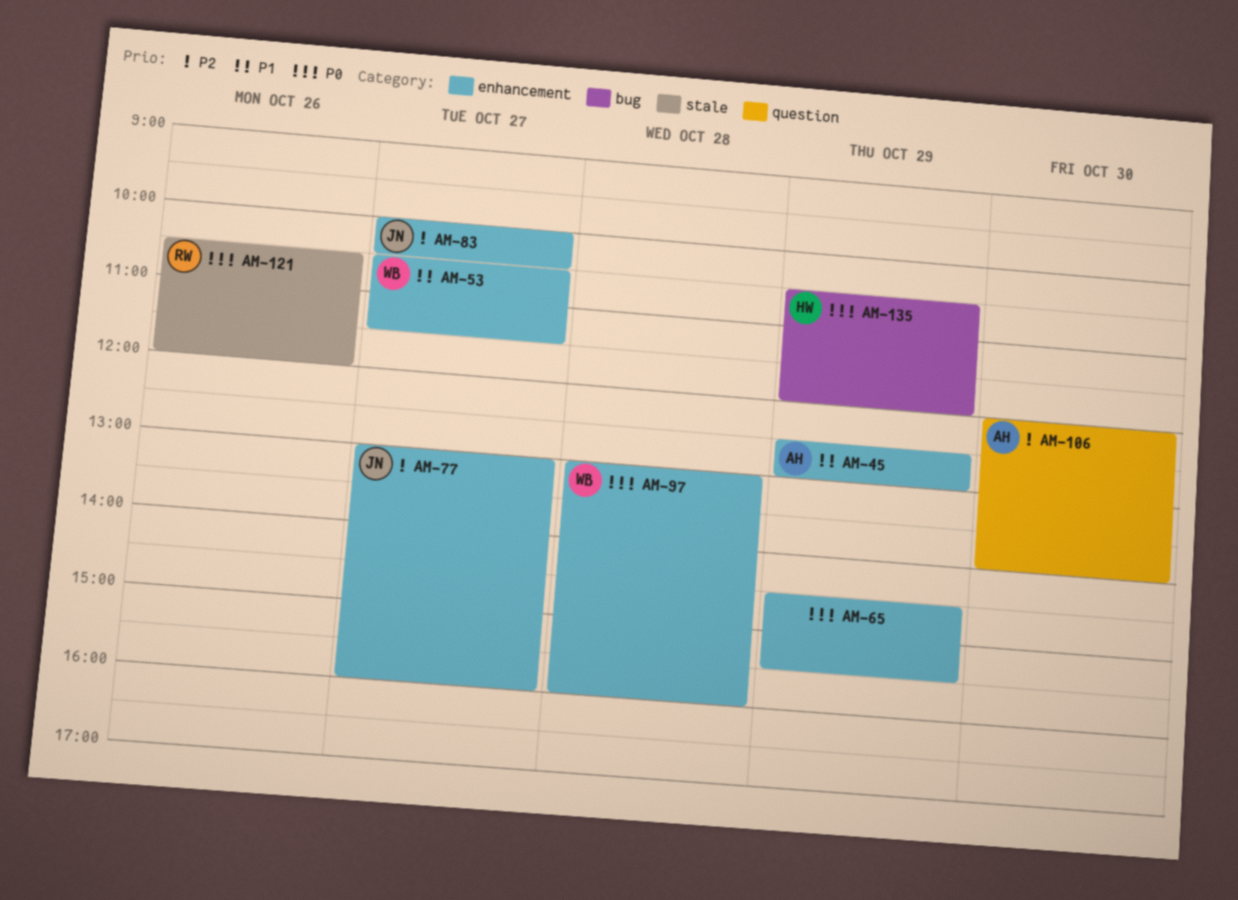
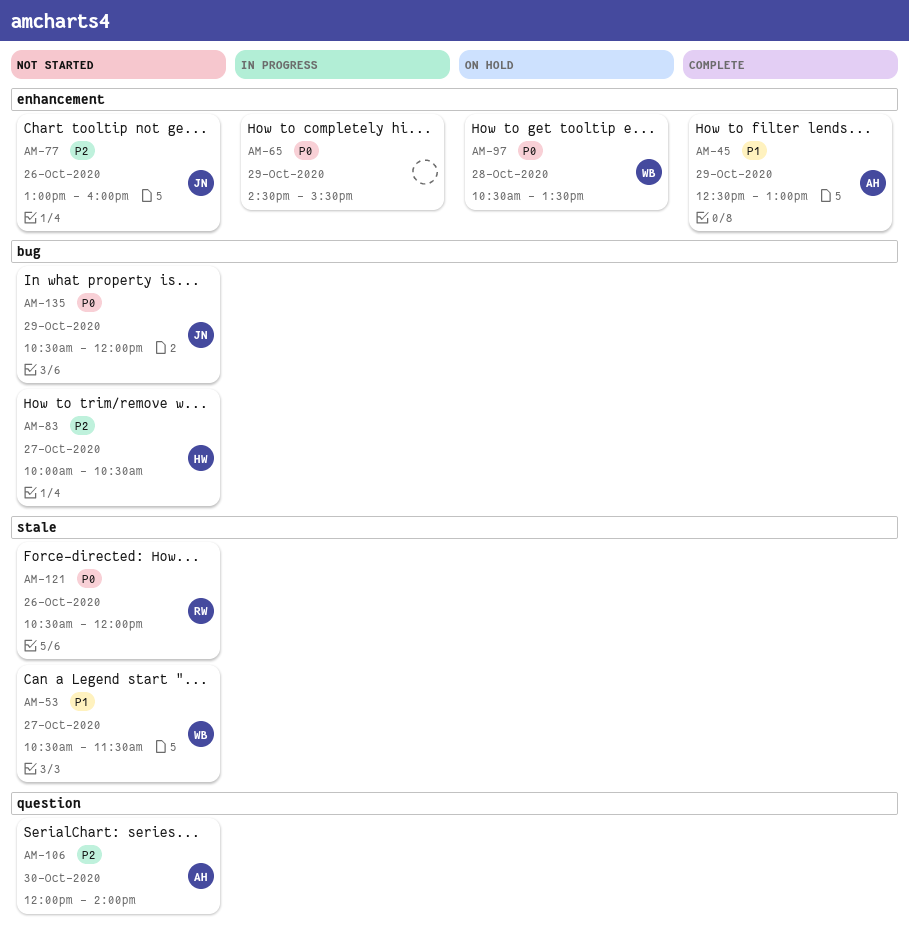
AM-53, label: enhancement -> stale
AM-77, day: Oct 27 -> Oct 26
AM-83, owner: JN -> HW
AM-83, label: enhancement -> bug
AM-97, begins: 13:00 -> 10:30
AM-97, ends: 16:00 -> 13:30
AM-135, owner: HW -> JN

